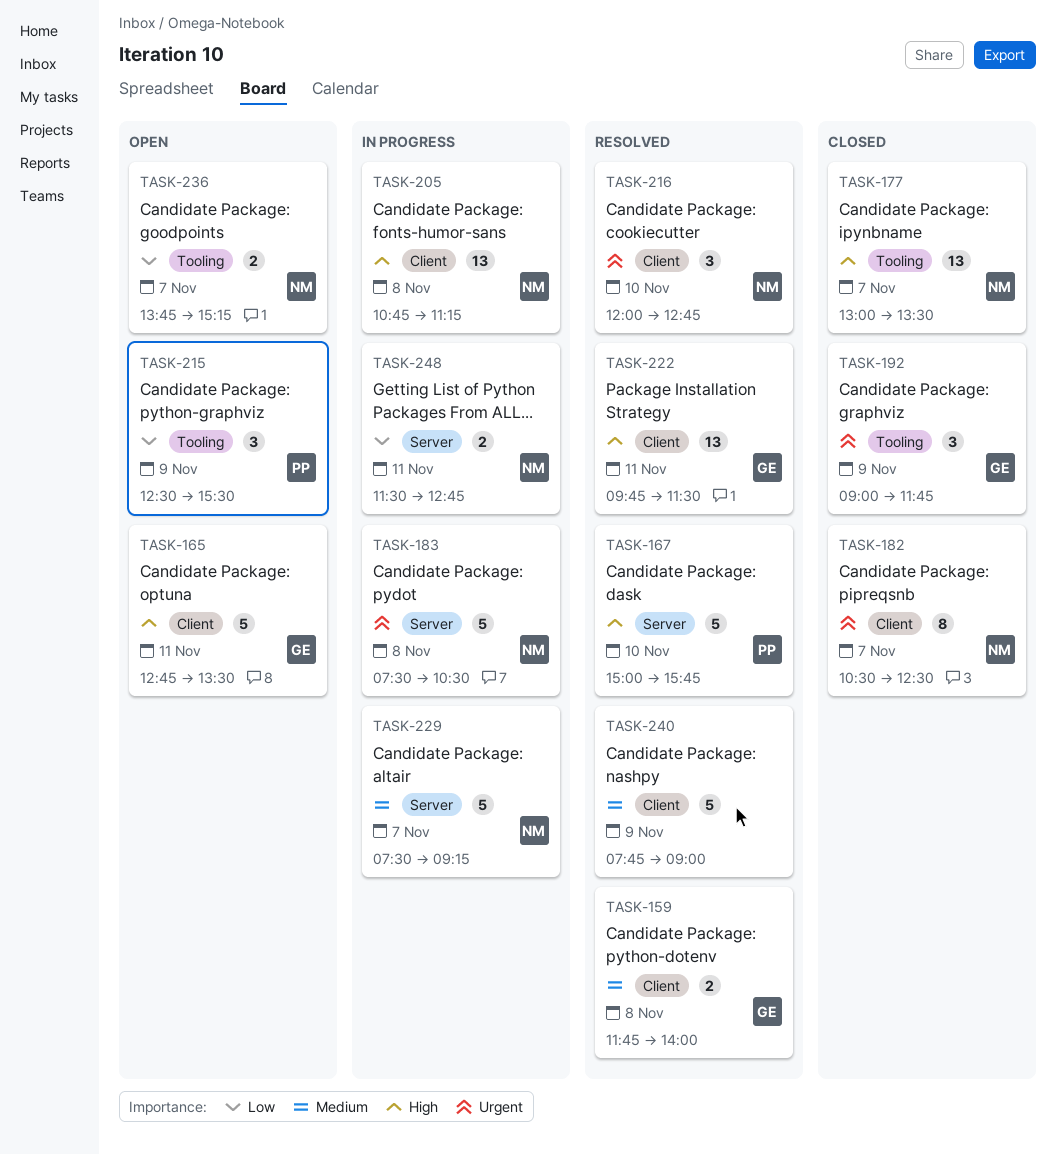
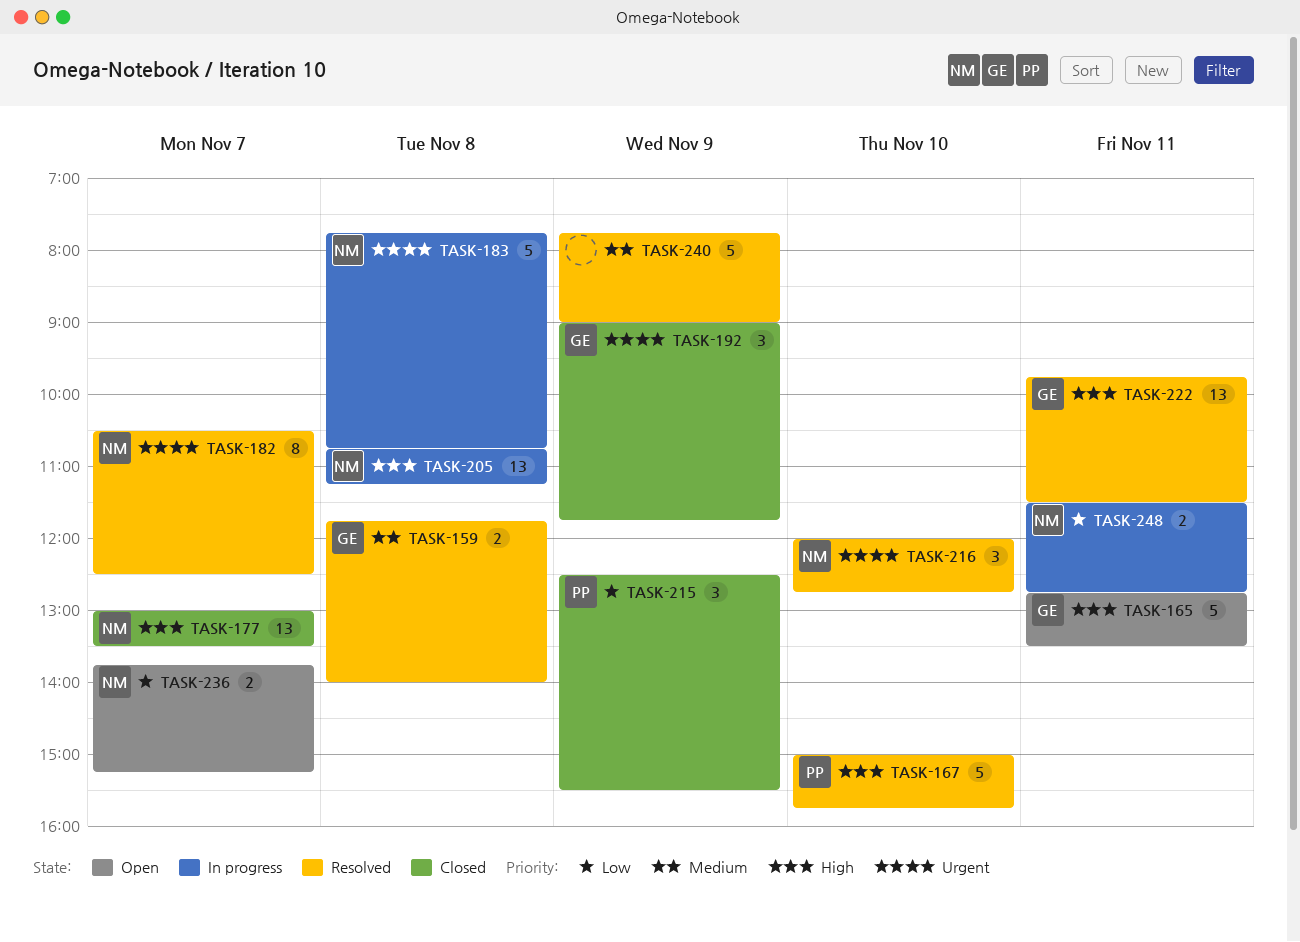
TASK-182, status: Closed -> Resolved
TASK-183, begins: 07:30 -> 07:45
TASK-183, ends: 10:30 -> 10:45
TASK-215, status: Open -> Closed
TASK-229: present -> none

